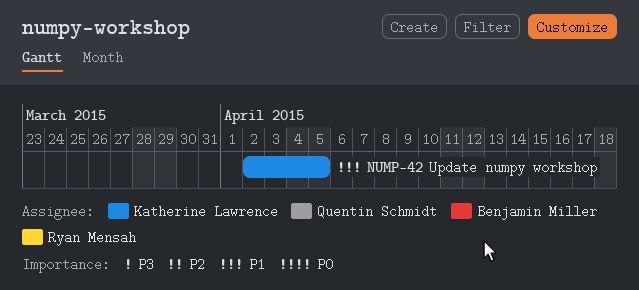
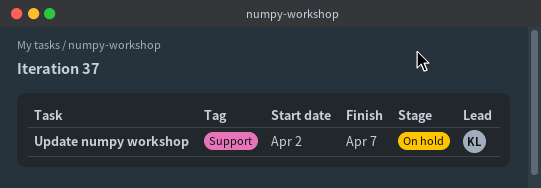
Update numpy workshop, due: Apr 5 -> Apr 7

